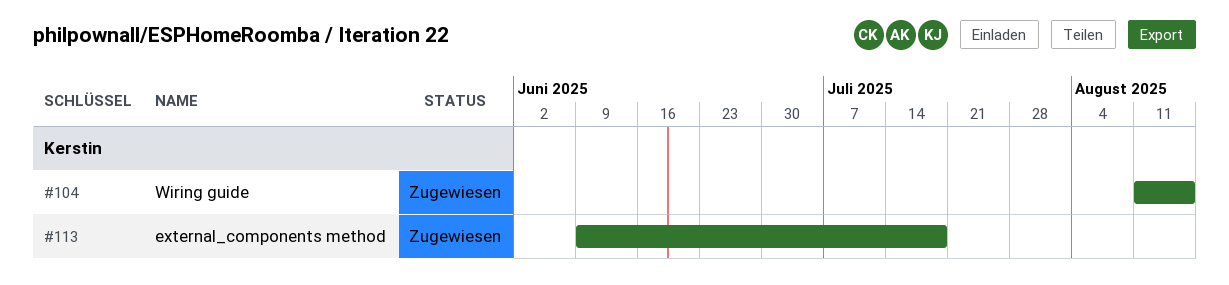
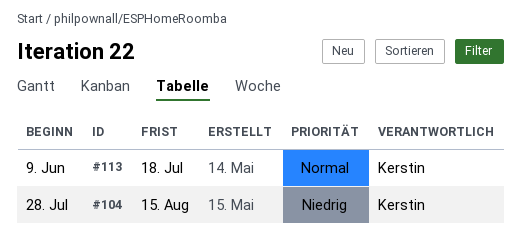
#104, start: Aug 11 -> Jul 28

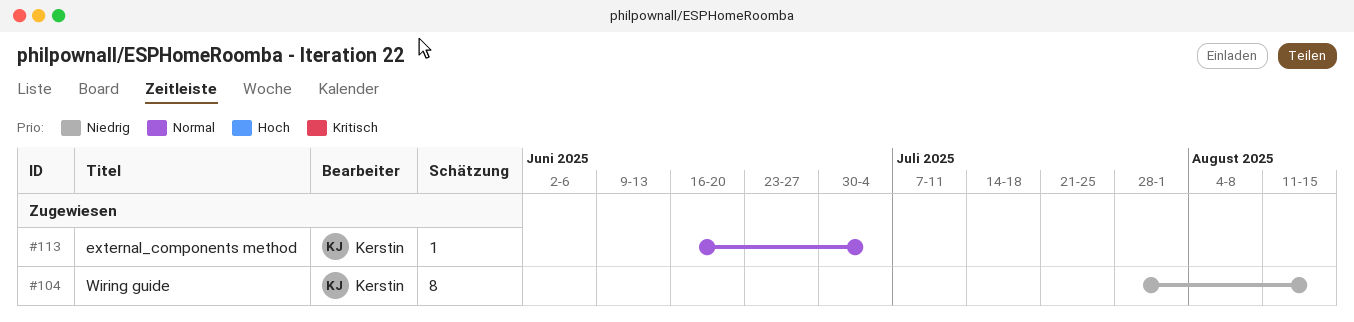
#113, start: Jun 9 -> Jun 16
#113, due: Jul 18 -> Jul 4

